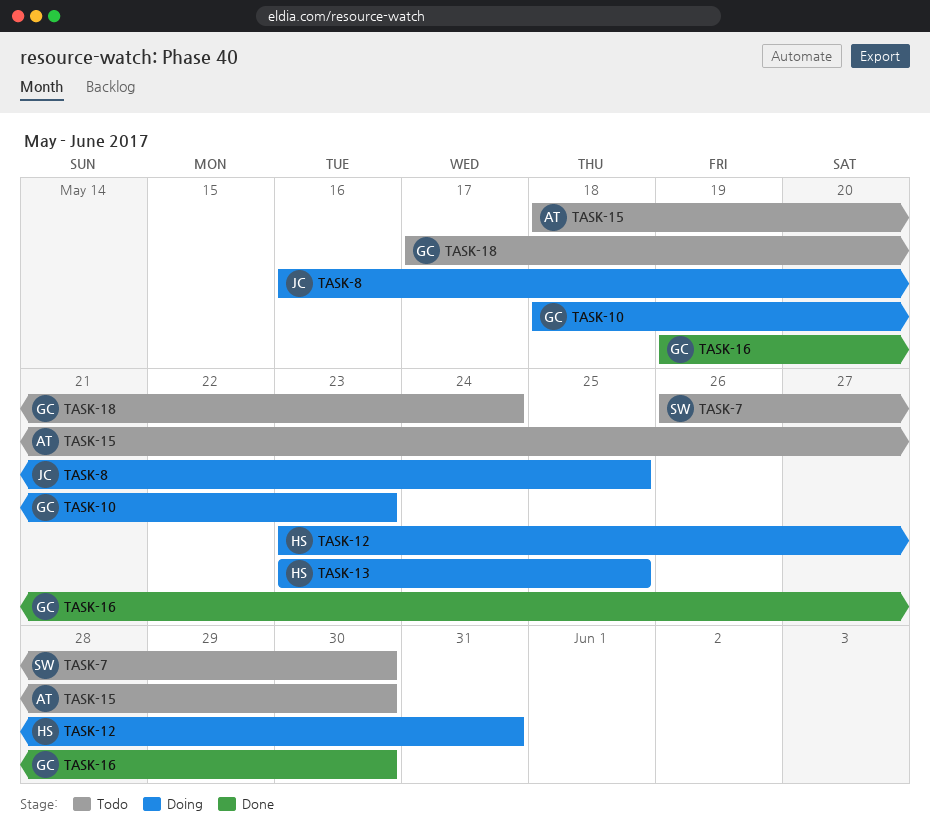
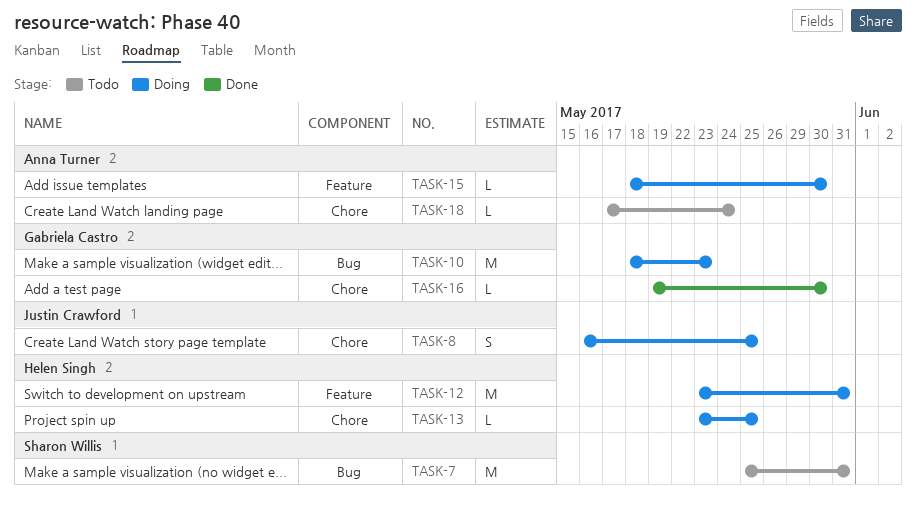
TASK-7, start: May 26 -> May 25
TASK-7, due: May 30 -> May 31
TASK-15, status: Todo -> Doing
TASK-18, owner: Gabriela Castro -> Anna Turner

